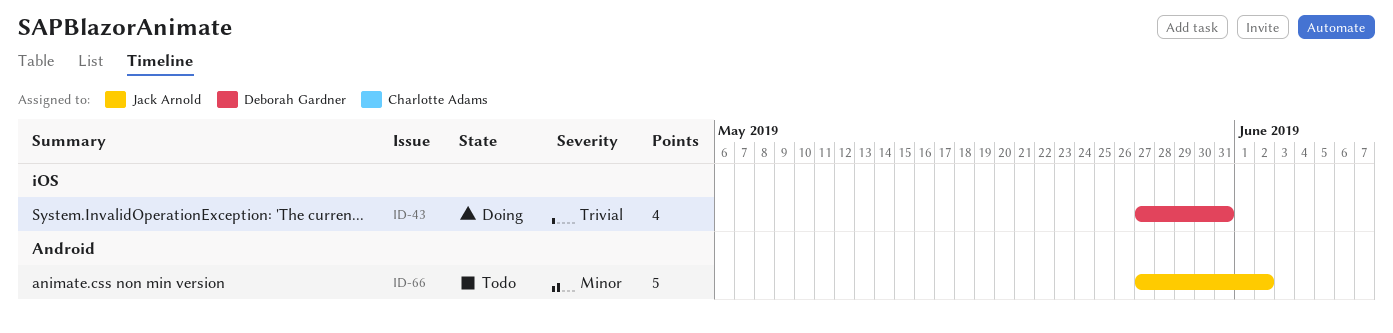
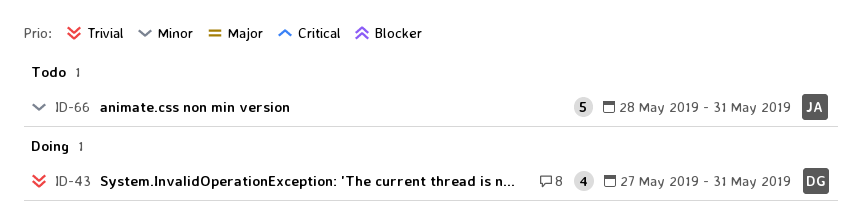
ID-66, start: May 27 -> May 28
ID-66, due: Jun 2 -> May 31

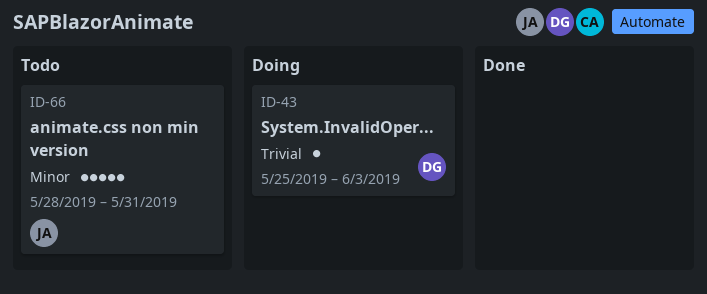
ID-43, estimate: 4 -> 1
ID-43, start: May 27 -> May 25
ID-43, due: May 31 -> Jun 3

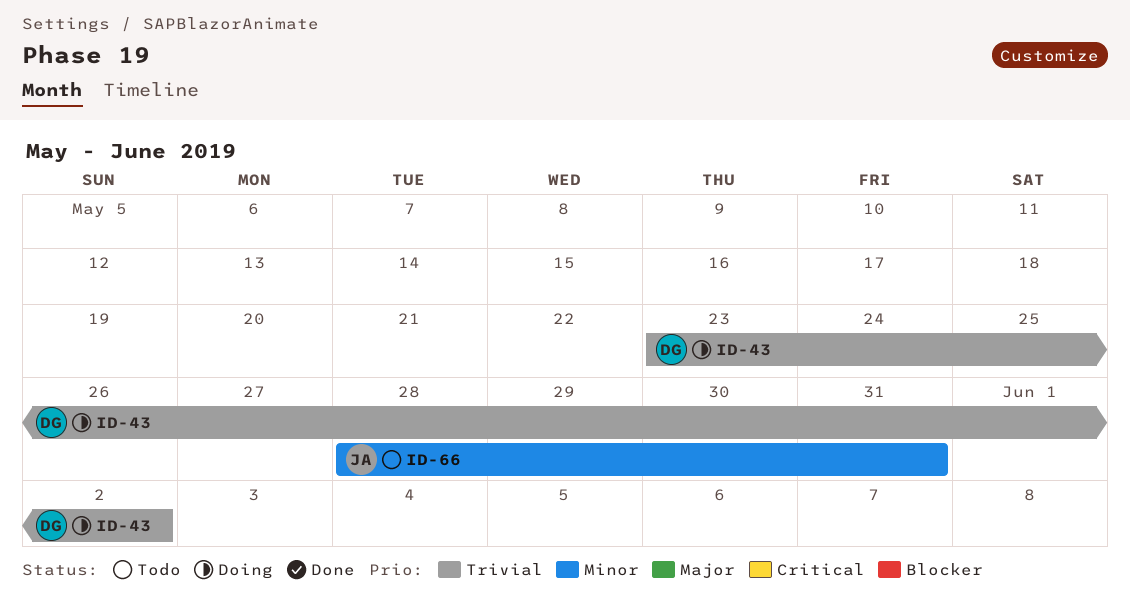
ID-43, start: May 25 -> May 23
ID-43, due: Jun 3 -> Jun 2

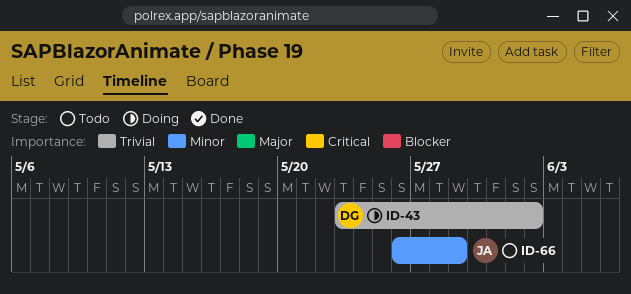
ID-66, start: May 28 -> May 26
ID-66, due: May 31 -> May 29

